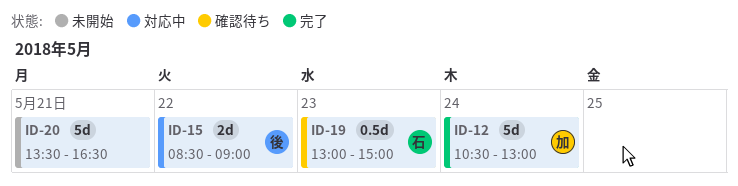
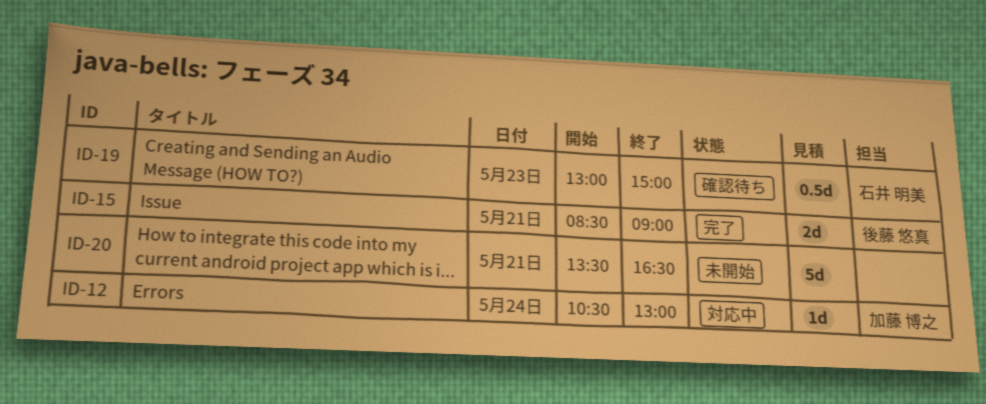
ID-12, status: 完了 -> 対応中
ID-12, estimate: 5d -> 1d
ID-15, status: 対応中 -> 完了
ID-15, day: May 22 -> May 21

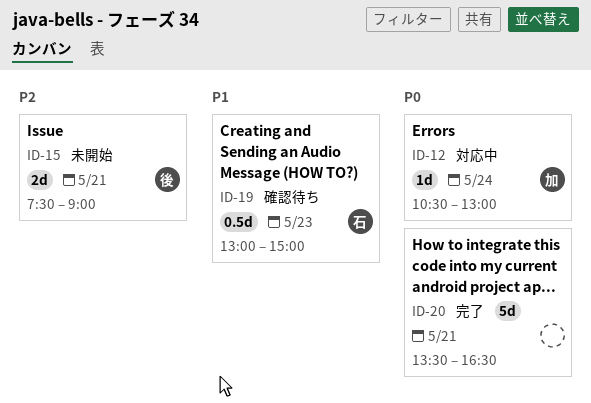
ID-15, status: 完了 -> 未開始
ID-15, begins: 08:30 -> 07:30
ID-20, status: 未開始 -> 完了

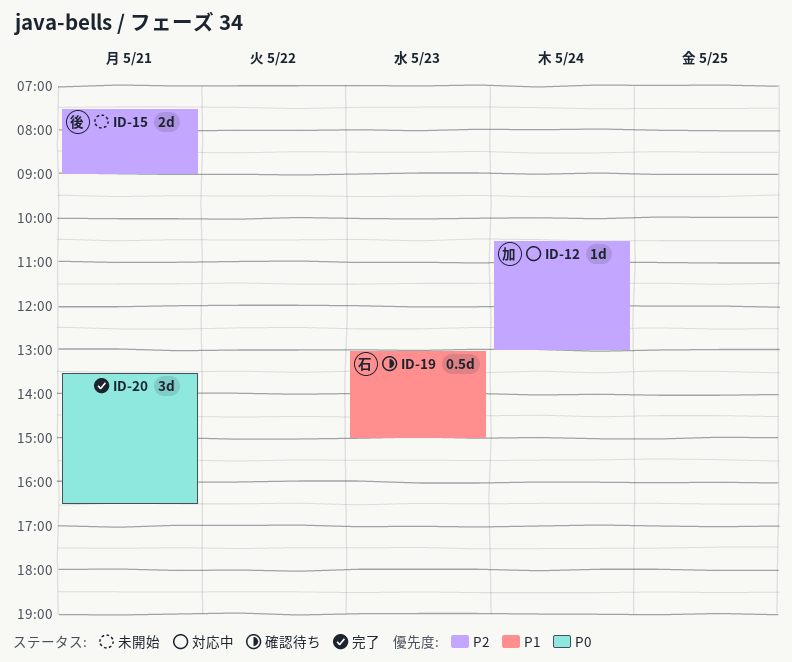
ID-12, priority: P0 -> P2
ID-20, estimate: 5d -> 3d

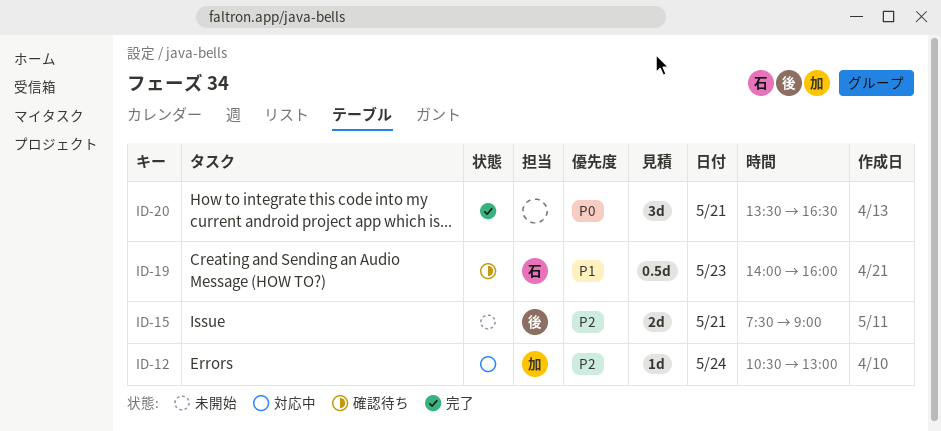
ID-19, begins: 13:00 -> 14:00
ID-19, ends: 15:00 -> 16:00

